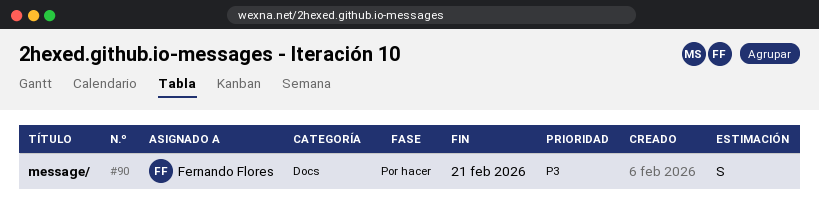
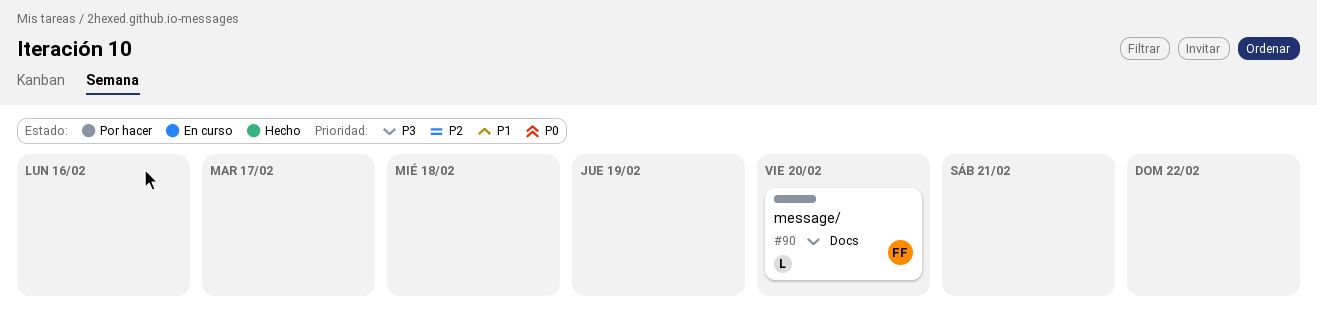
#90, estimate: S -> L
#90, due: Feb 21 -> Feb 20

